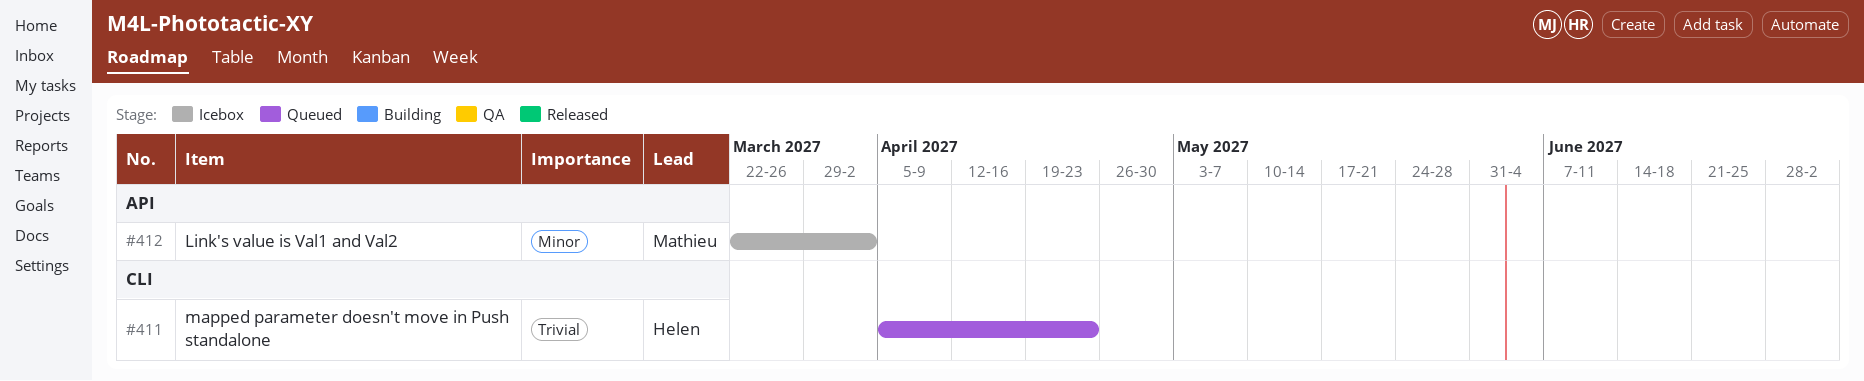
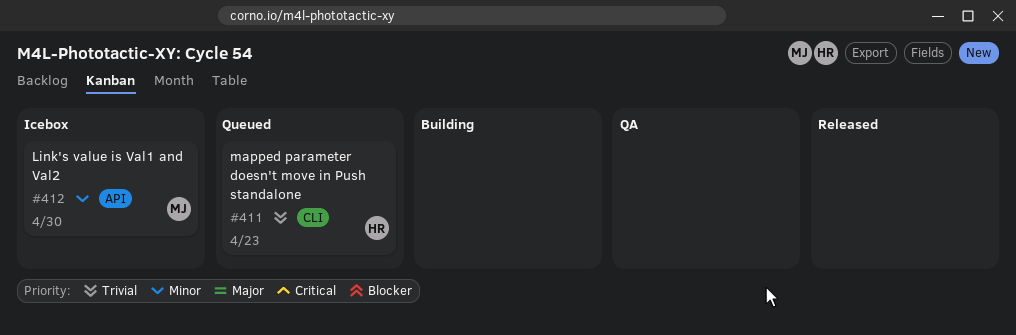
#412, due: Apr 2 -> Apr 30

